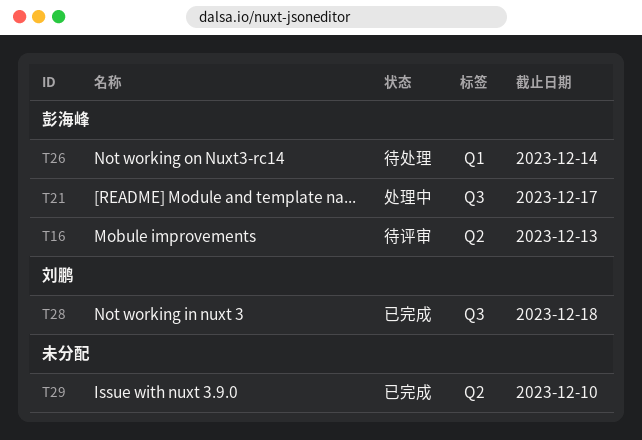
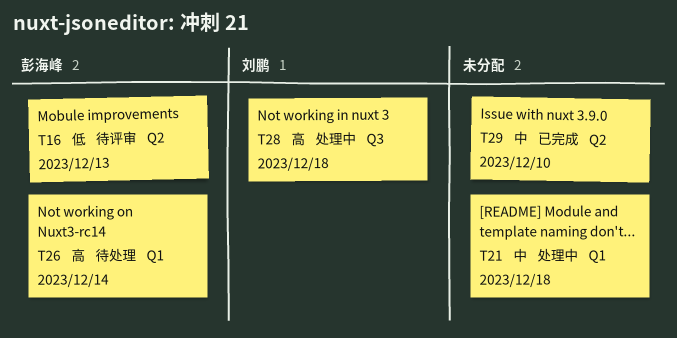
T21, owner: 彭海峰 -> none
T21, label: Q3 -> Q1
T21, due: Dec 17 -> Dec 18
T28, status: 已完成 -> 处理中

